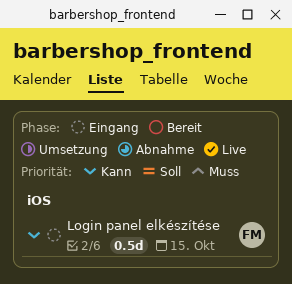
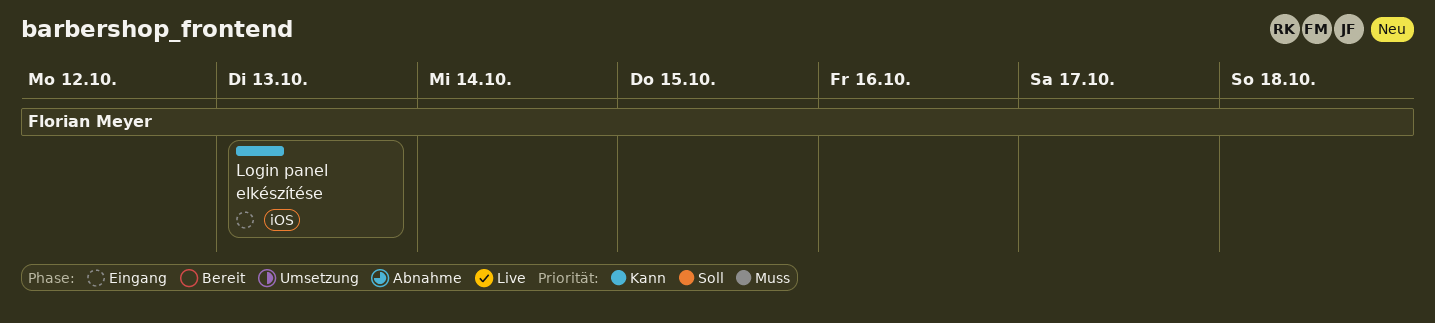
Login panel elkészítése, due: Oct 15 -> Oct 13

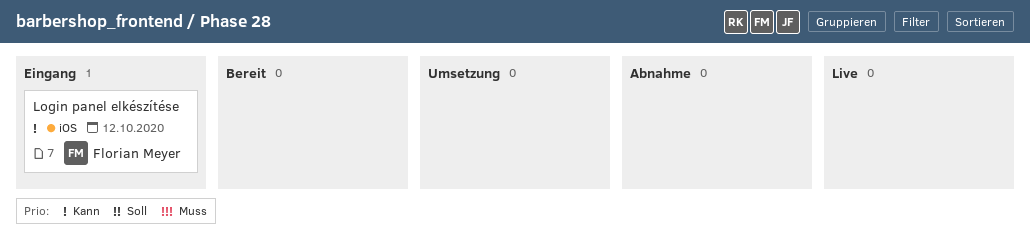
Login panel elkészítése, due: Oct 13 -> Oct 12

